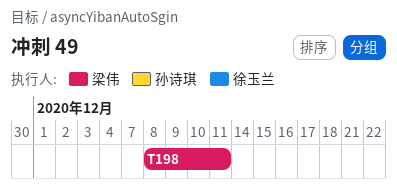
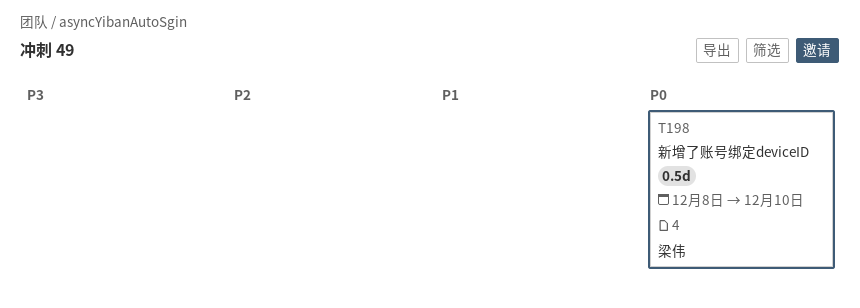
T198, due: Dec 11 -> Dec 10

